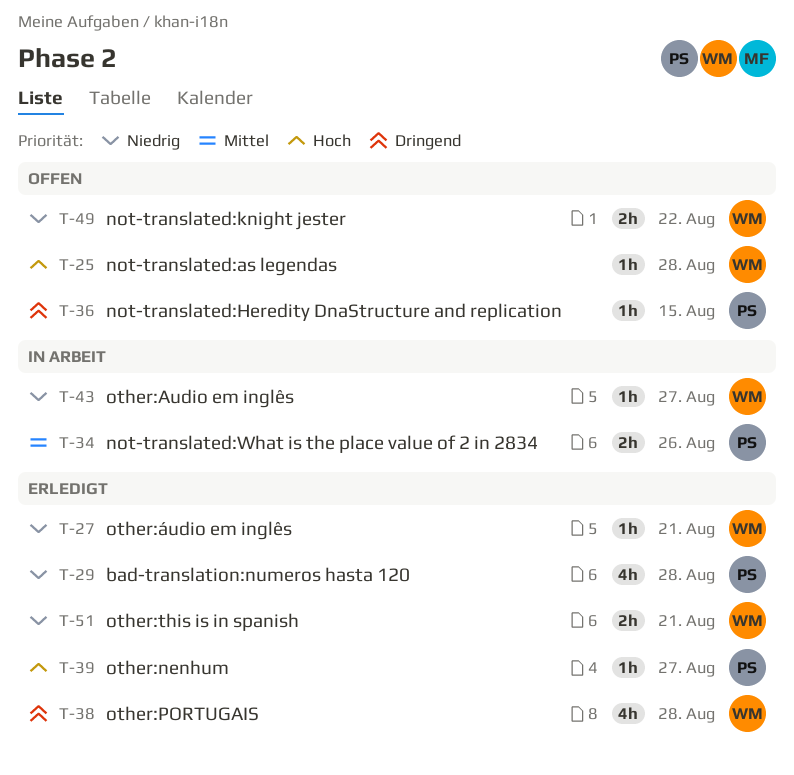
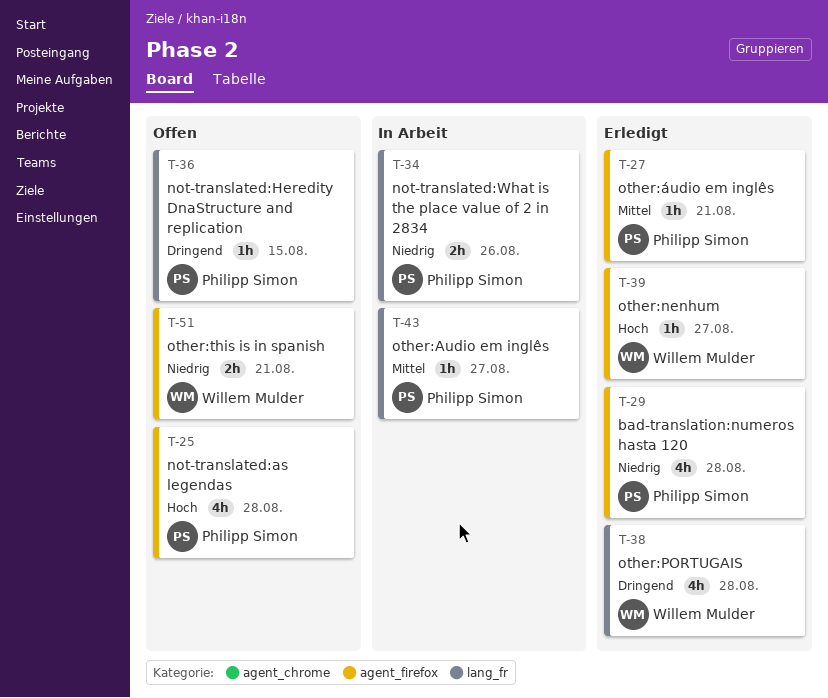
T-25, owner: Willem Mulder -> Philipp Simon
T-25, estimate: 1h -> 4h
T-27, owner: Willem Mulder -> Philipp Simon
T-27, priority: Niedrig -> Mittel
T-34, priority: Mittel -> Niedrig
T-39, owner: Philipp Simon -> Willem Mulder
T-43, owner: Willem Mulder -> Philipp Simon
T-43, priority: Niedrig -> Mittel
T-49: present -> none
T-51, status: Erledigt -> Offen

